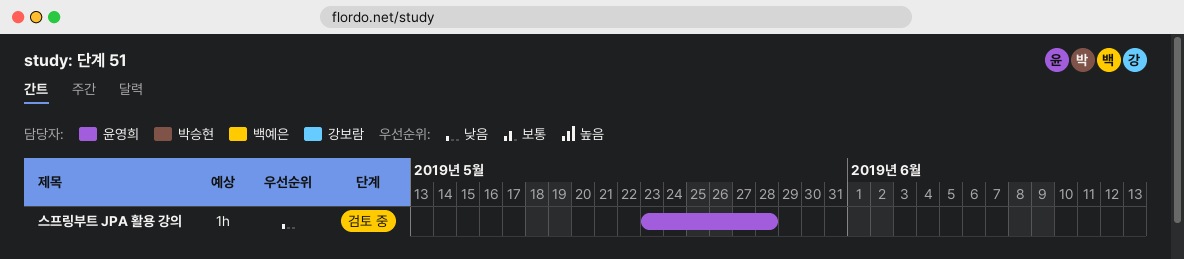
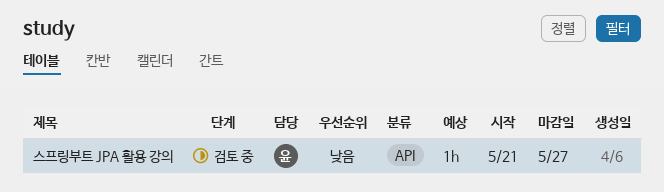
스프링부트 JPA 활용 강의, start: May 23 -> May 21
스프링부트 JPA 활용 강의, due: May 28 -> May 27

